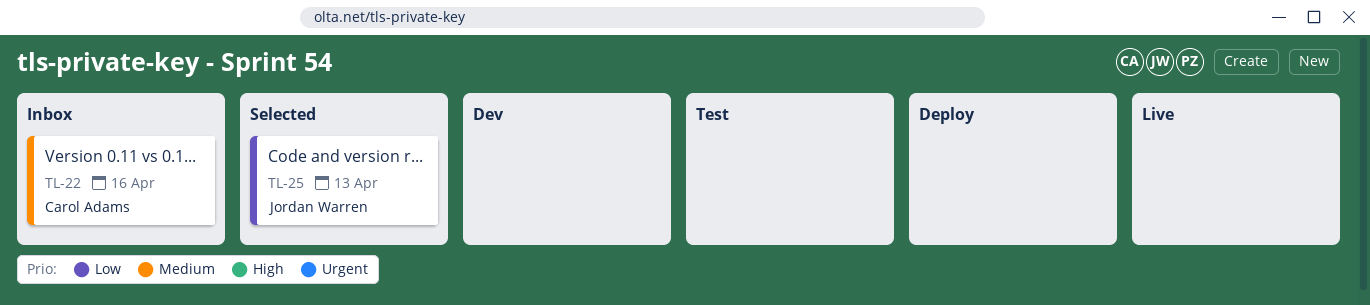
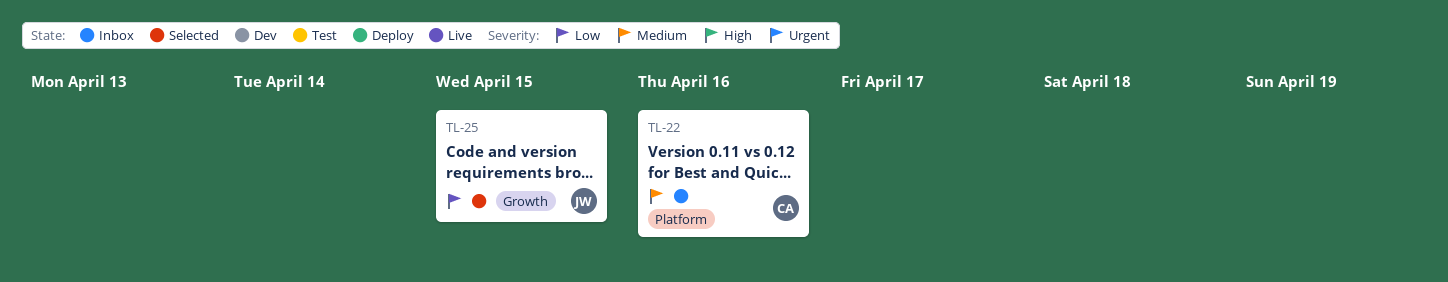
TL-25, due: Apr 13 -> Apr 15

